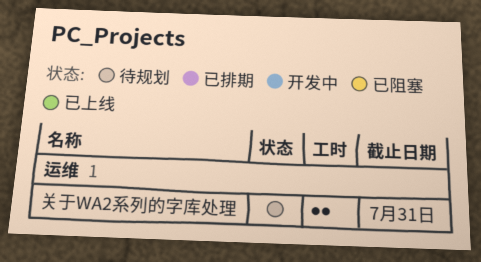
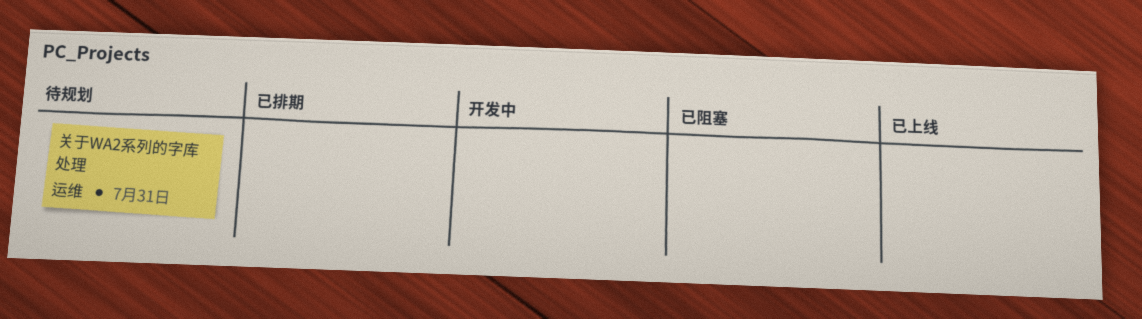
关于WA2系列的字库处理, estimate: 2 -> 1

